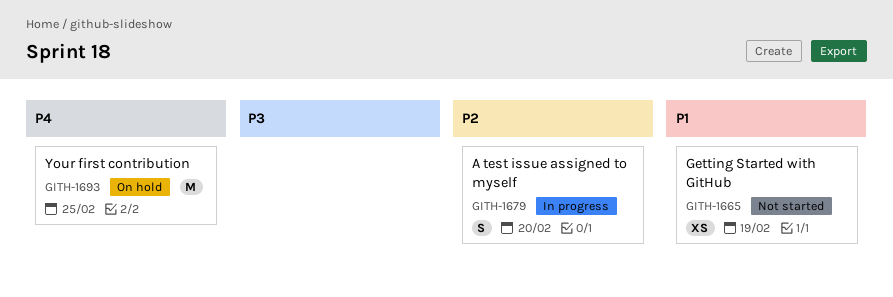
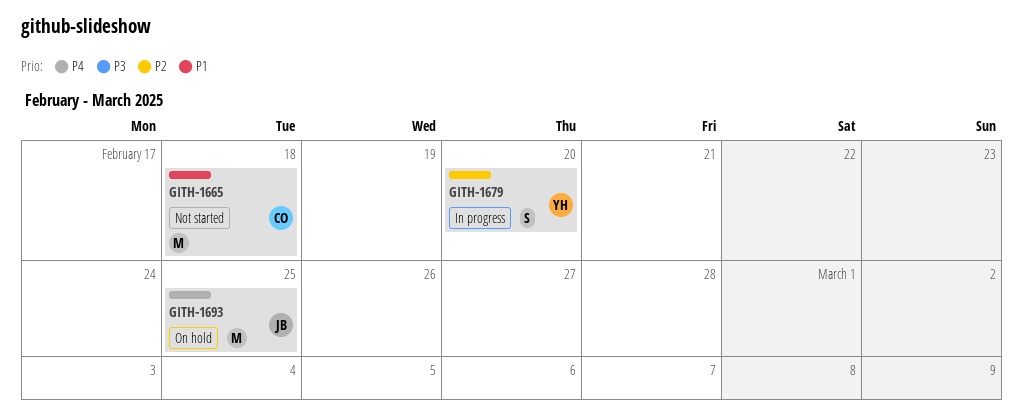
GITH-1665, estimate: XS -> M
GITH-1665, due: Feb 19 -> Feb 18

